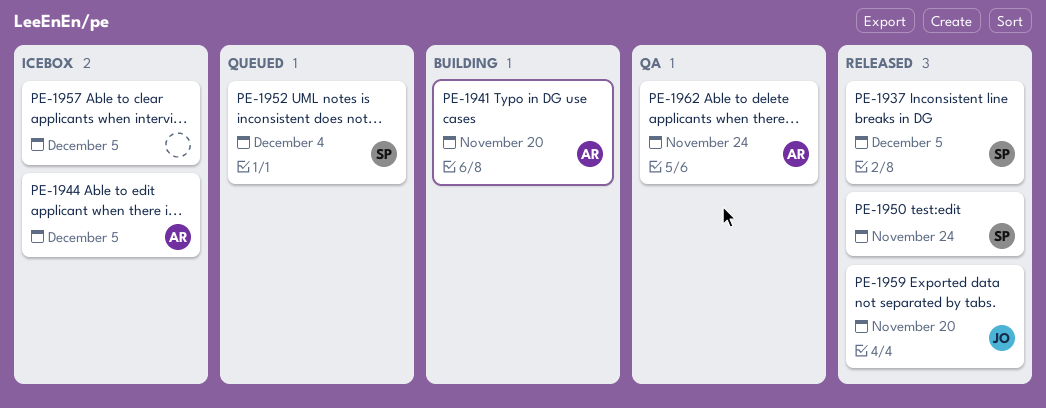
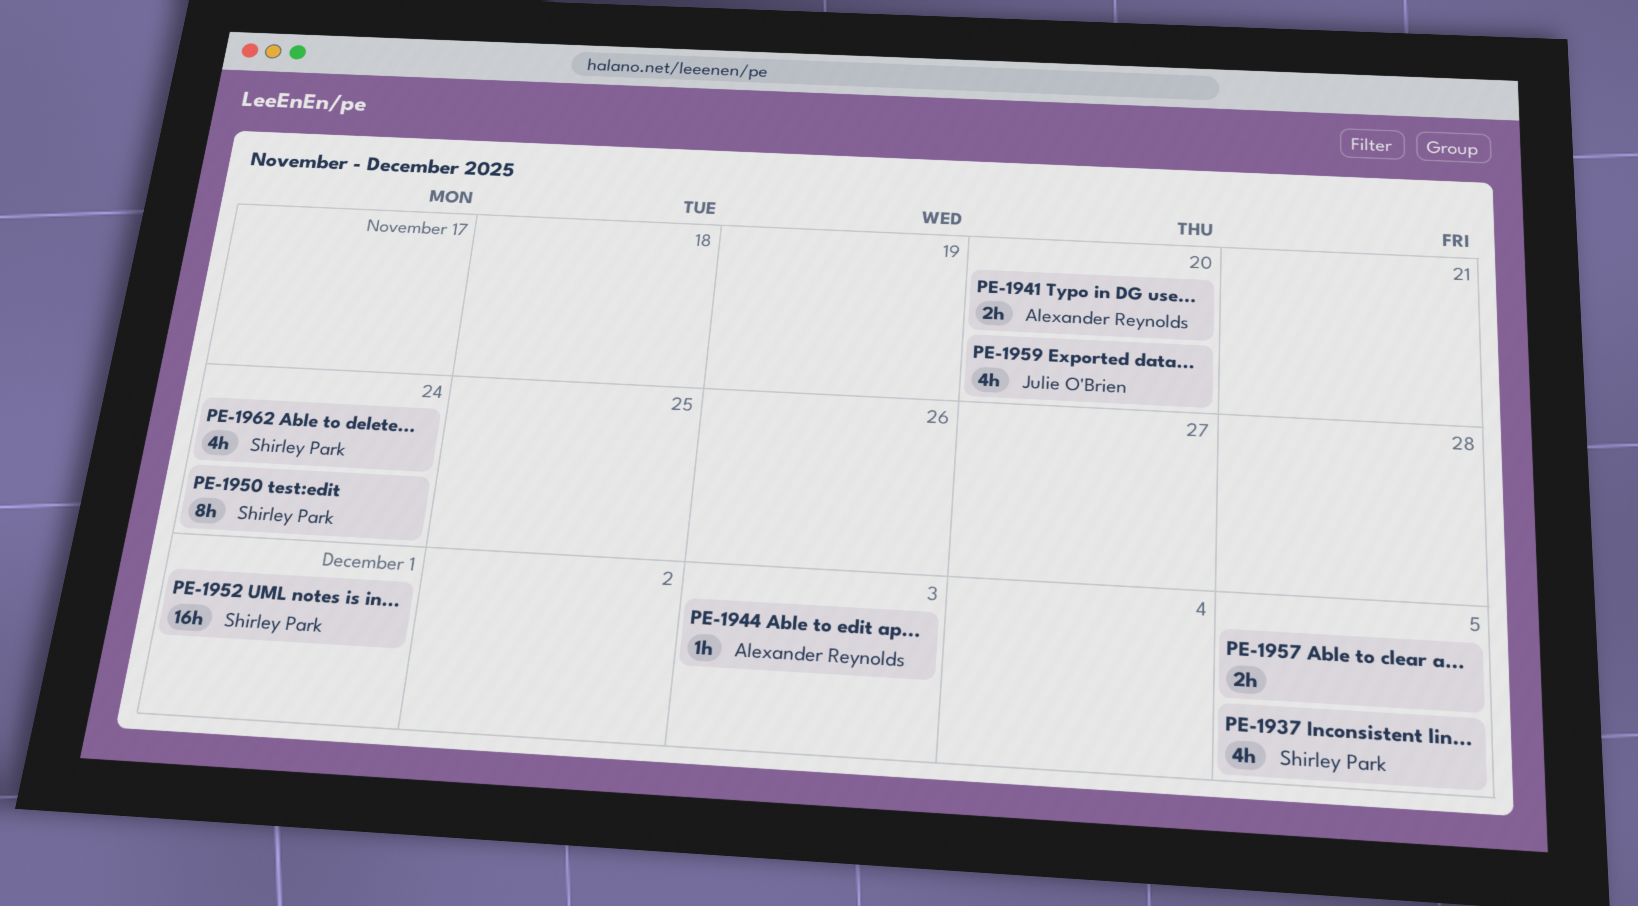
PE-1944, due: Dec 5 -> Dec 3
PE-1952, due: Dec 4 -> Dec 1
PE-1962, owner: Alexander Reynolds -> Shirley Park

